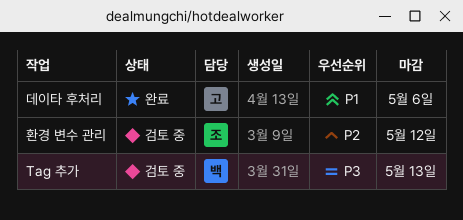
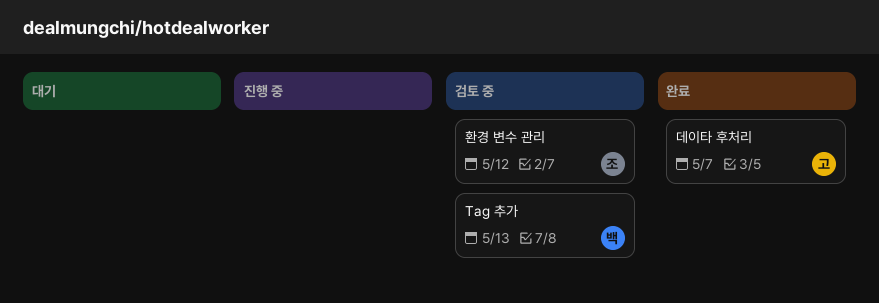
데이타 후처리, due: May 6 -> May 7

